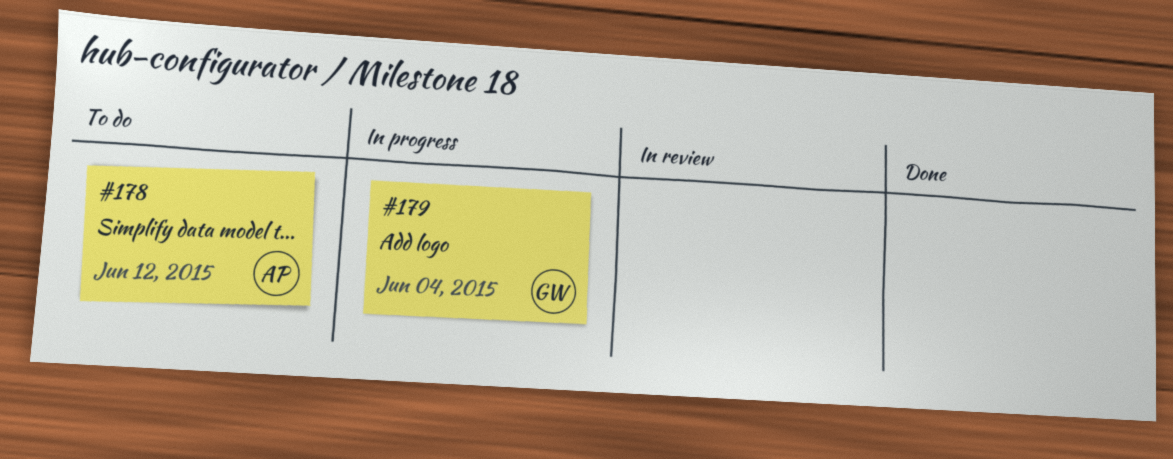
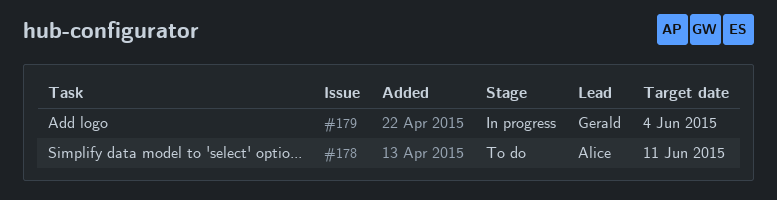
#178, due: Jun 12 -> Jun 11

